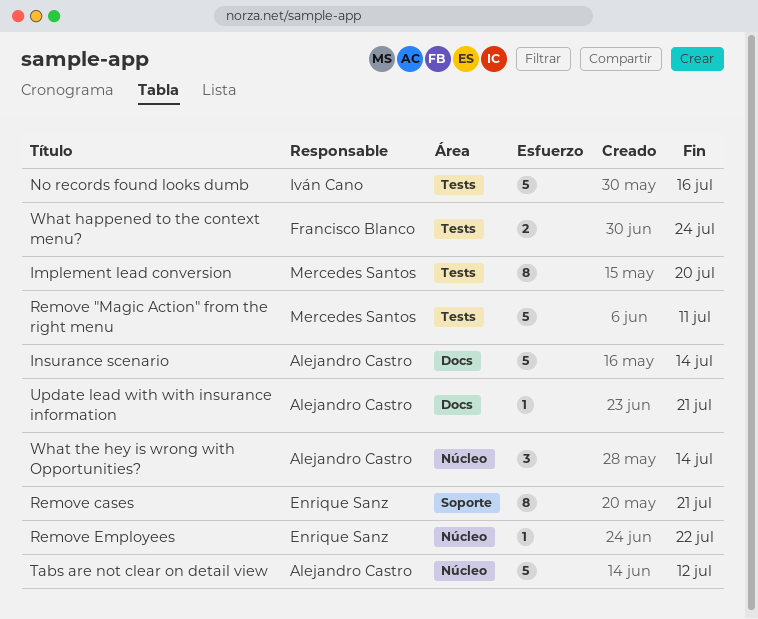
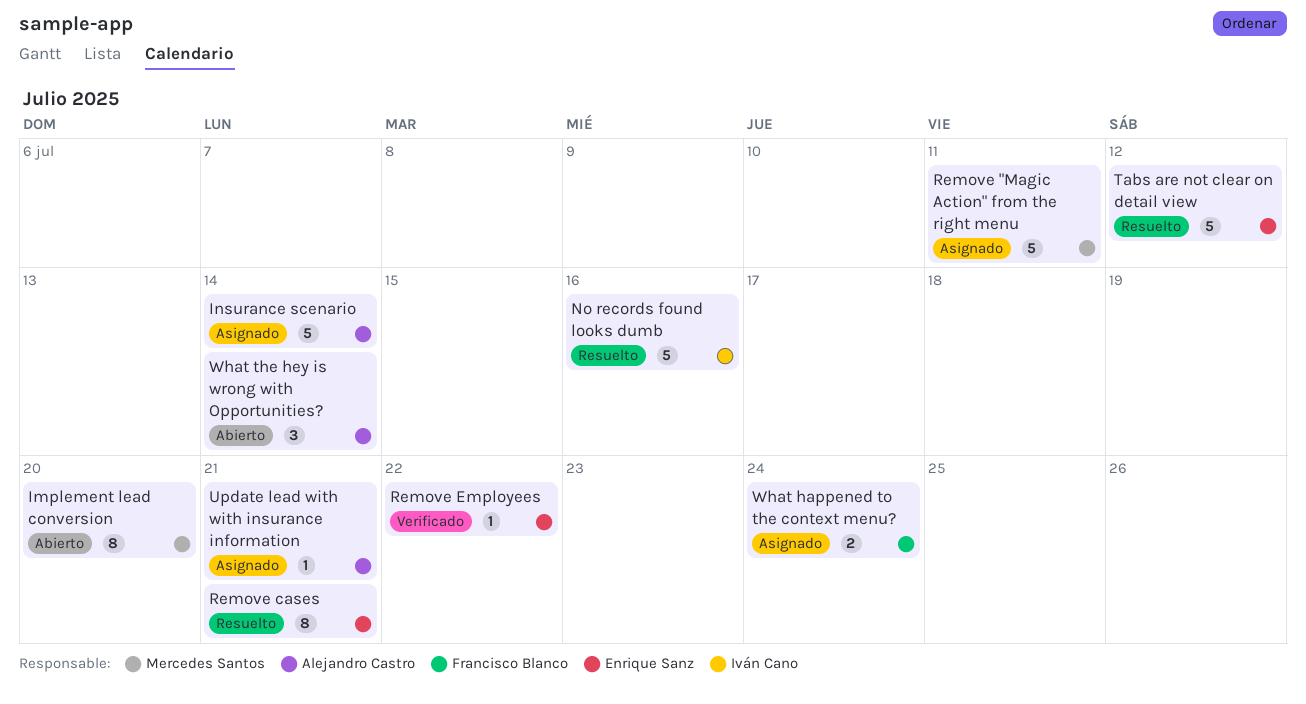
Tabs are not clear on detail view, owner: Alejandro Castro -> Enrique Sanz

